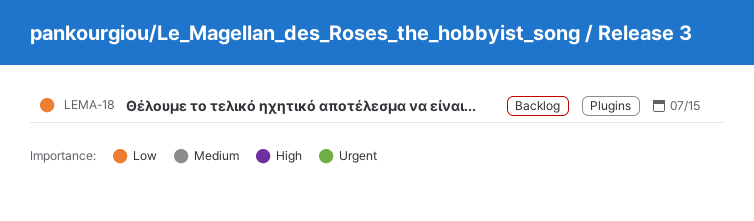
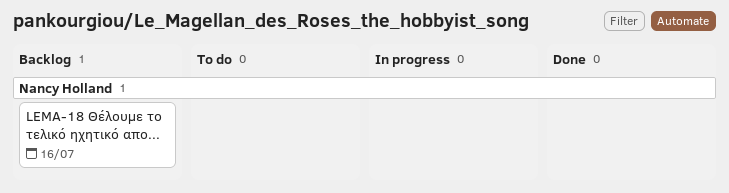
LEMA-18, due: Jul 15 -> Jul 16

